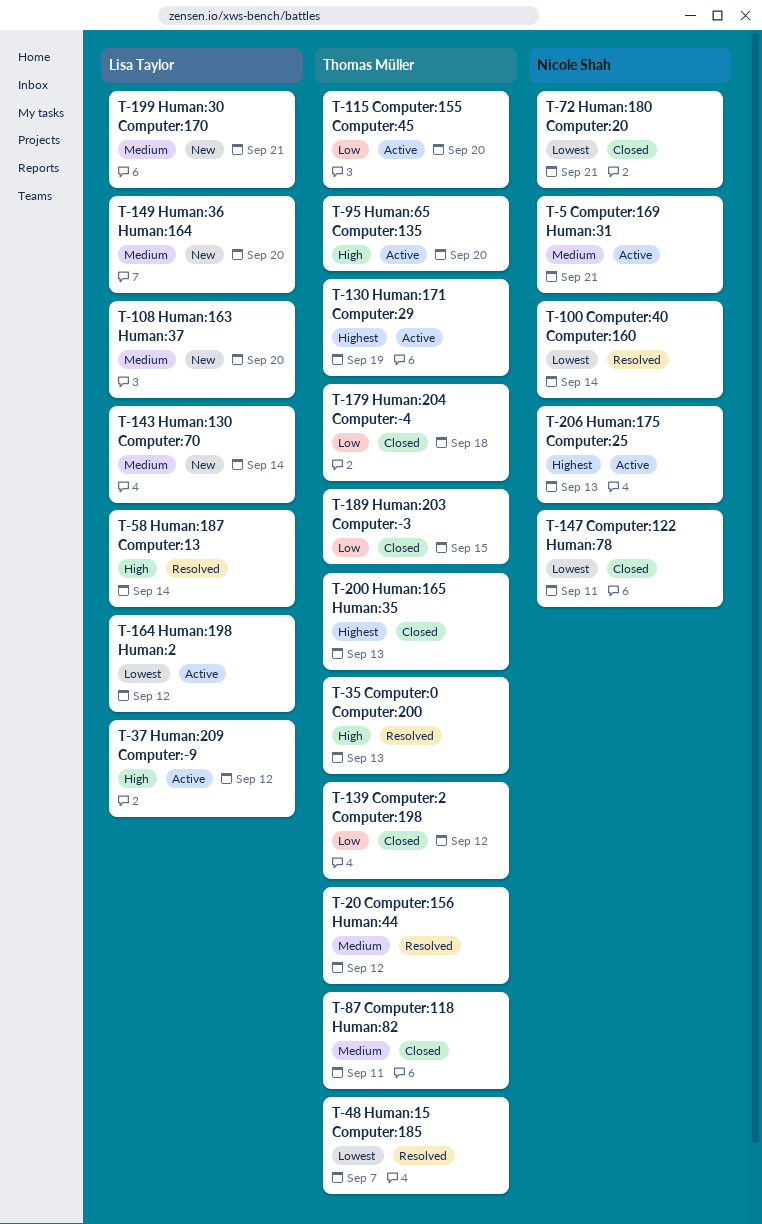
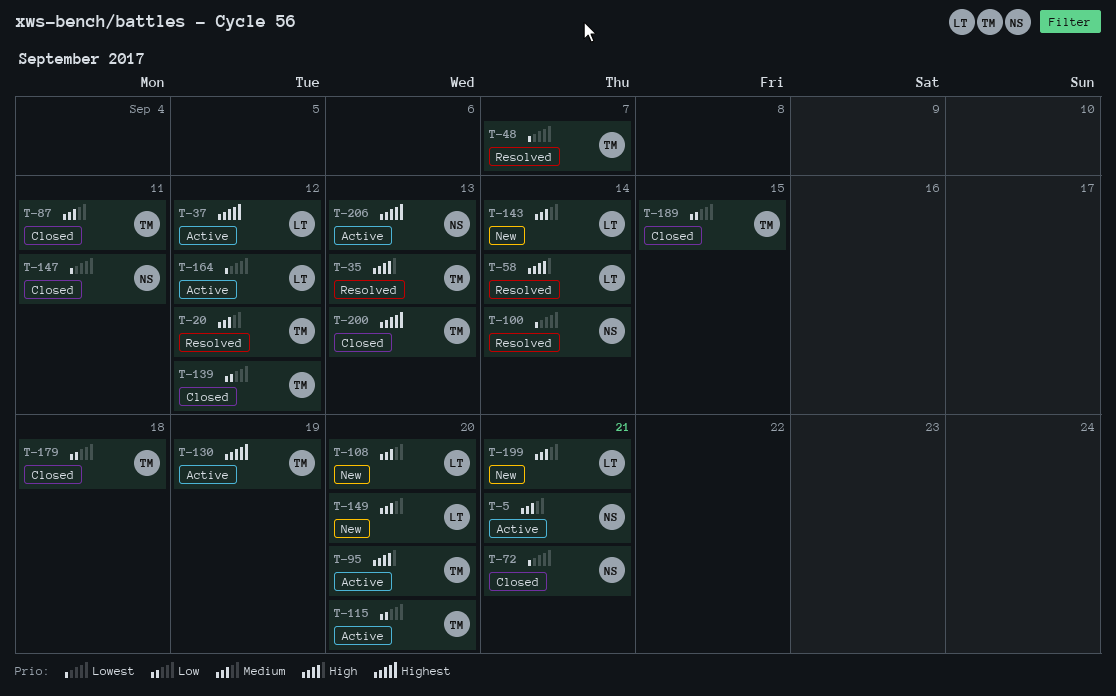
T-37, priority: High -> Highest

